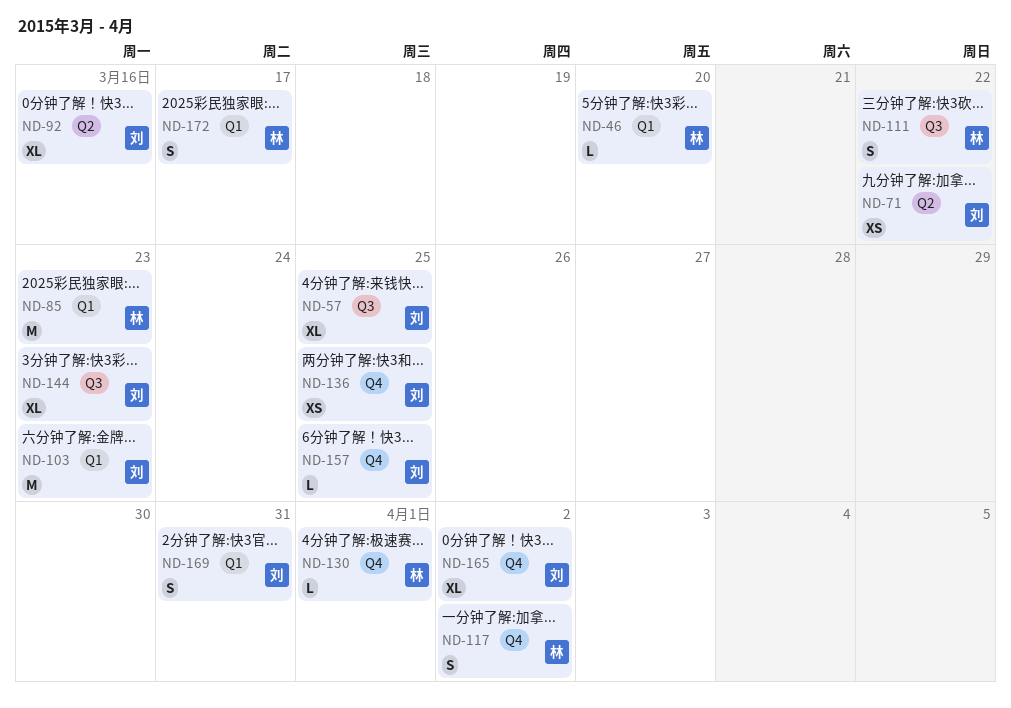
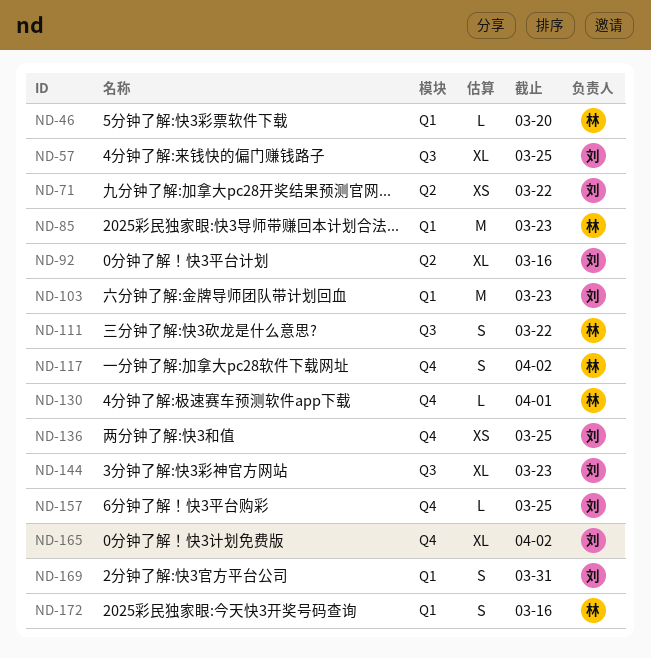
ND-172, due: Mar 17 -> Mar 16

